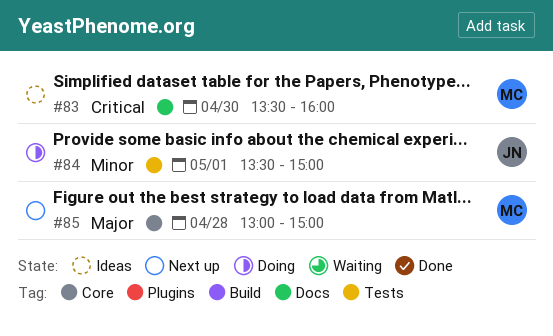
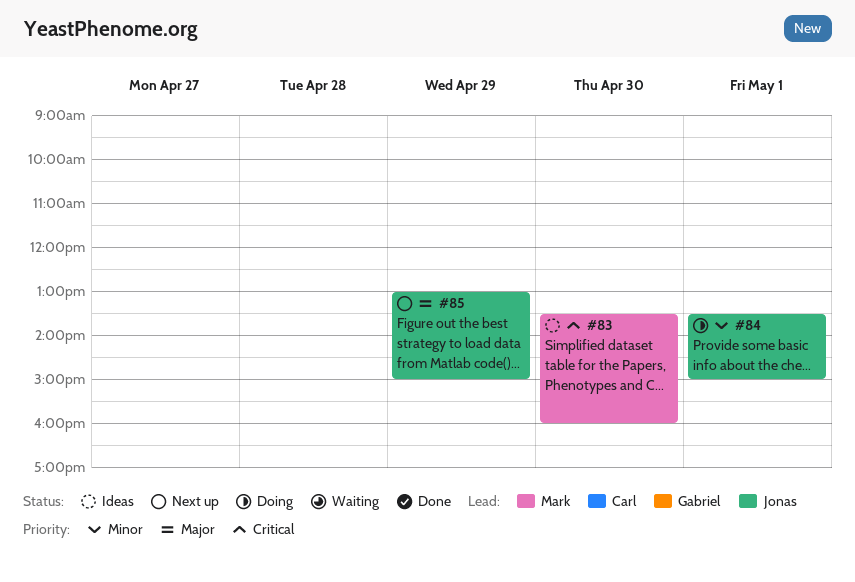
#85, owner: Mark -> Jonas
#85, day: Apr 28 -> Apr 29

